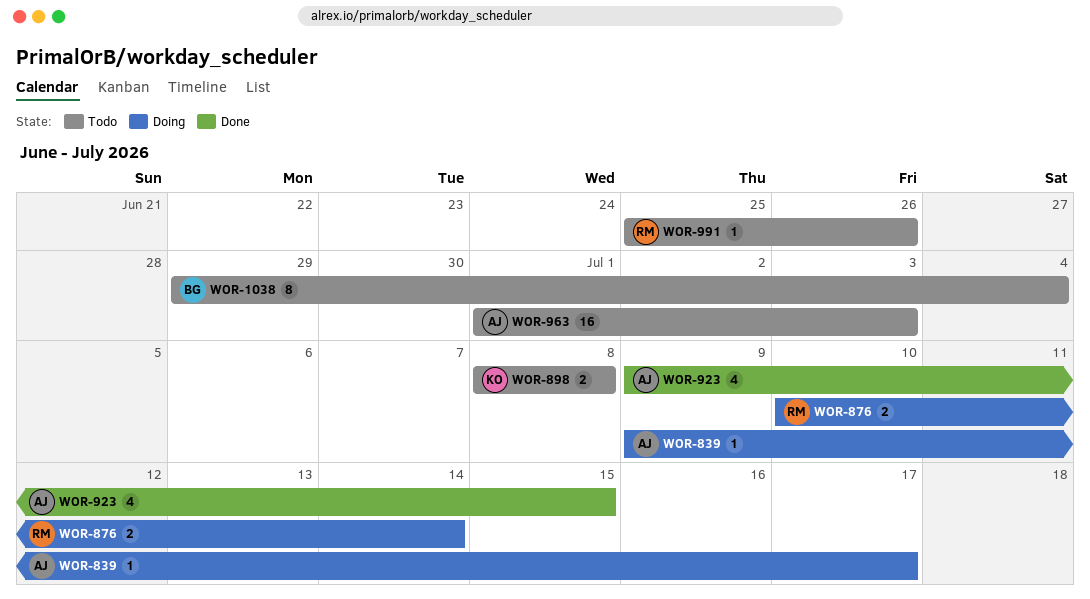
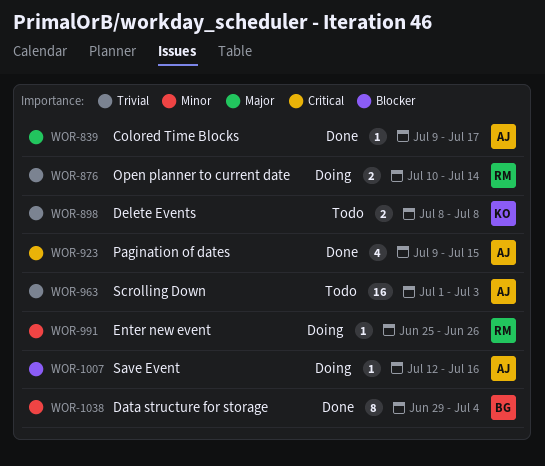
WOR-839, status: Doing -> Done
WOR-991, status: Todo -> Doing
WOR-1007: none -> present
WOR-1038, status: Todo -> Done

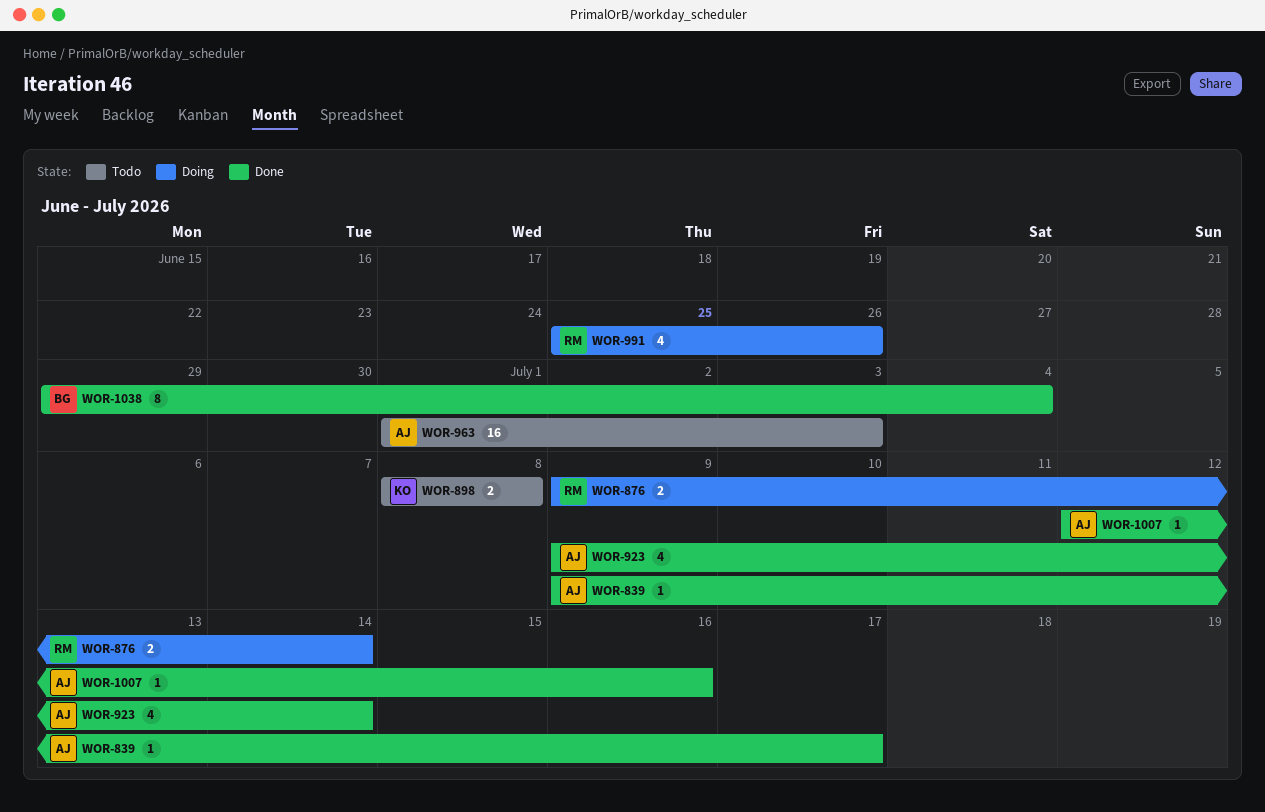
WOR-876, start: Jul 10 -> Jul 9
WOR-923, due: Jul 15 -> Jul 14
WOR-991, estimate: 1 -> 4
WOR-1007, status: Doing -> Done

